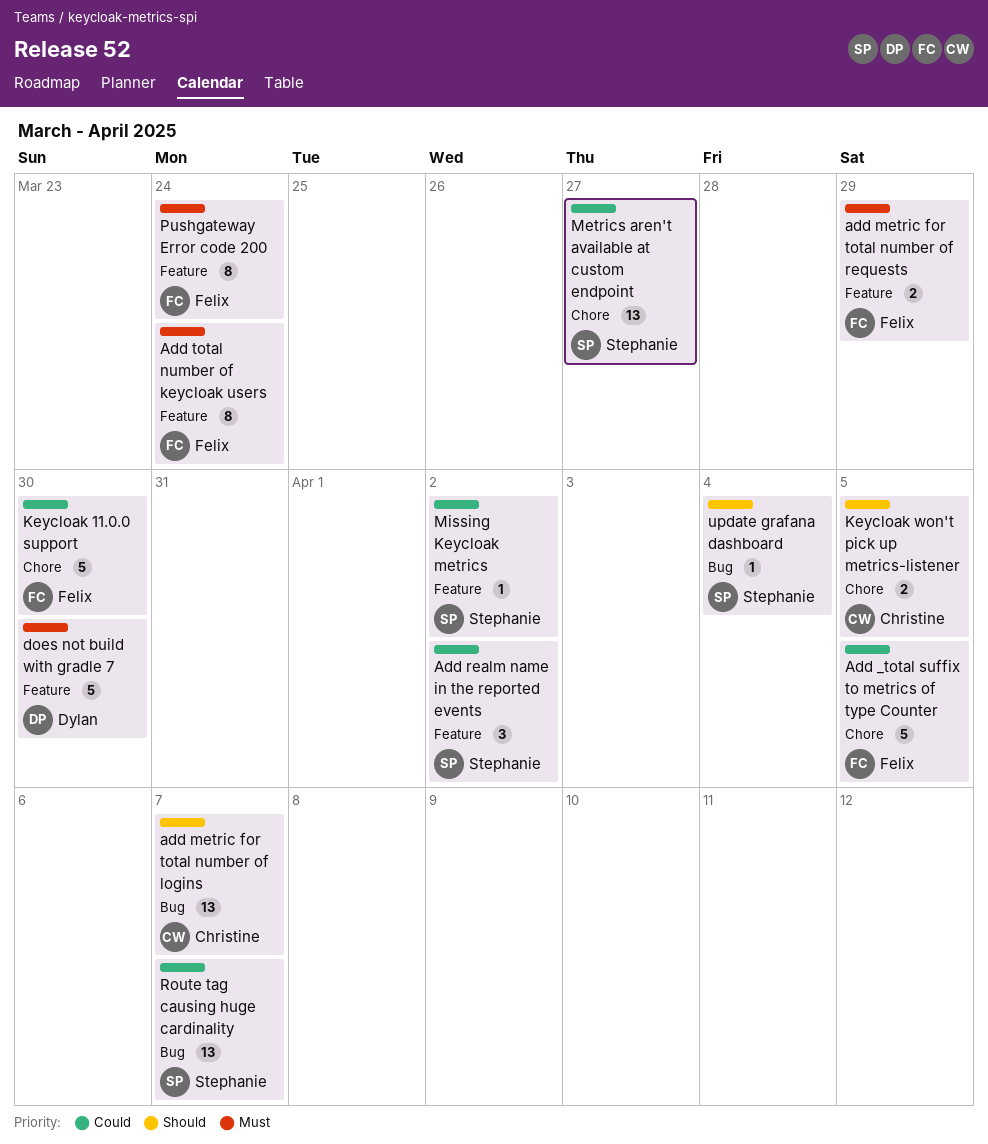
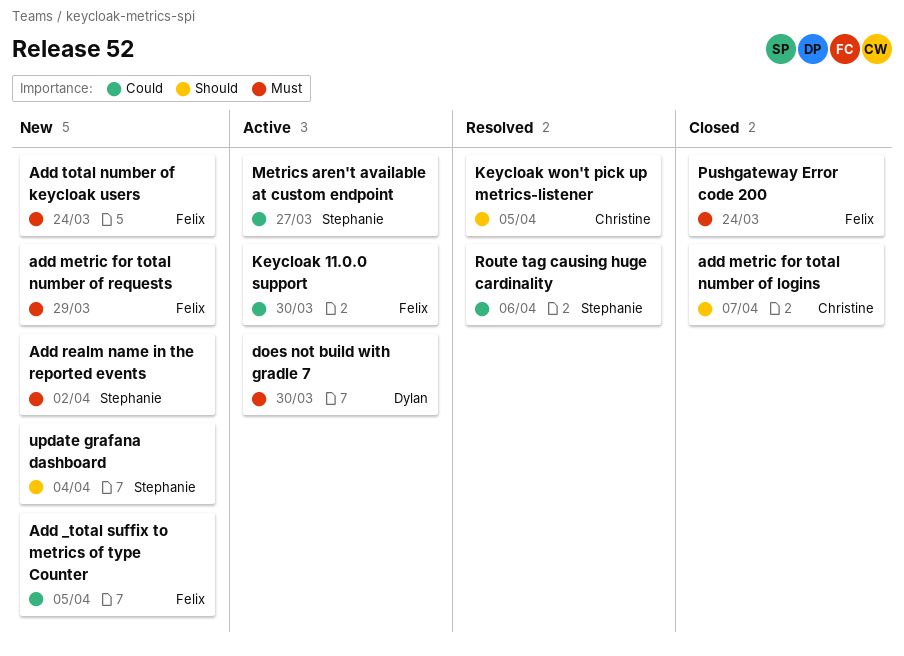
Add realm name in the reported events, priority: Could -> Must
Missing Keycloak metrics: present -> none
Route tag causing huge cardinality, due: Apr 7 -> Apr 6

